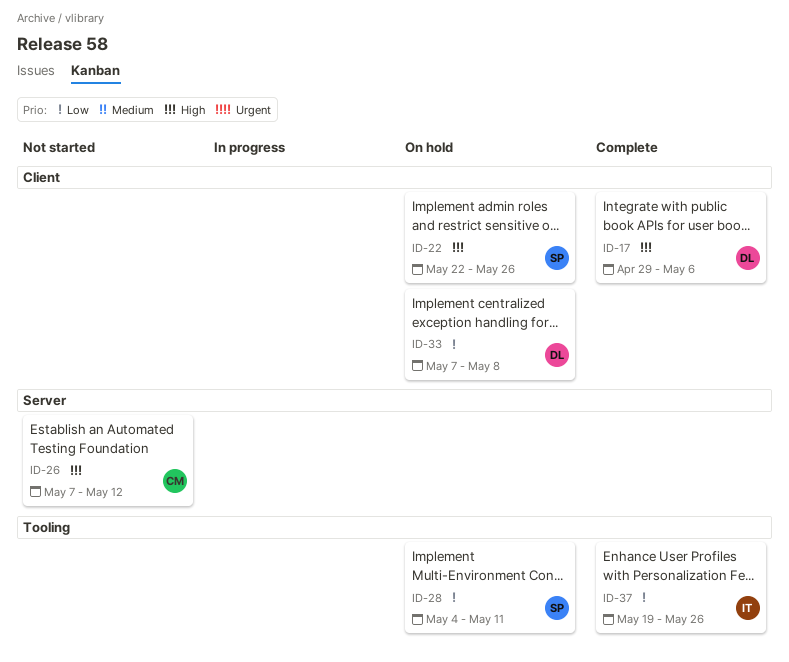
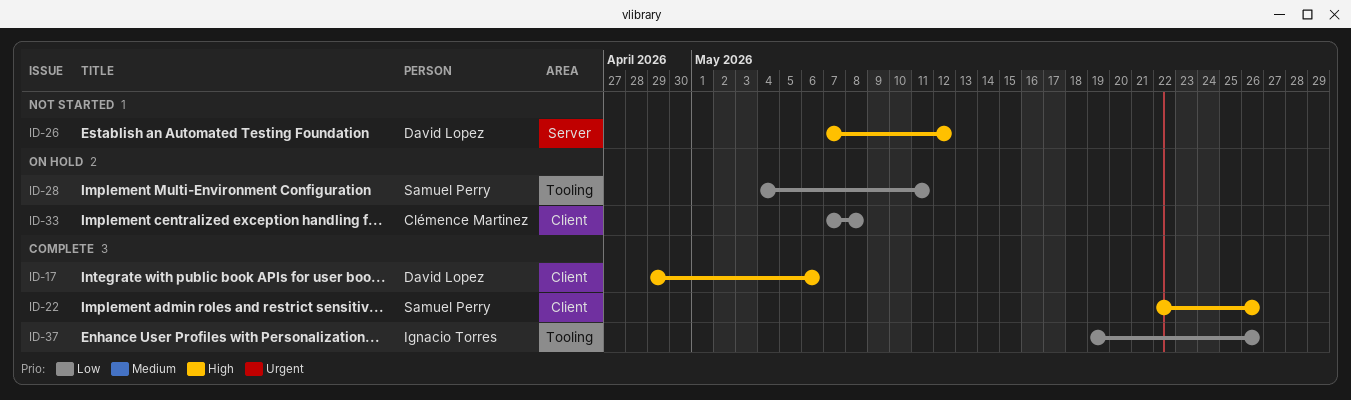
ID-22, status: On hold -> Complete
ID-26, owner: Clémence Martinez -> David Lopez
ID-33, owner: David Lopez -> Clémence Martinez

